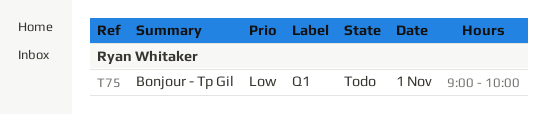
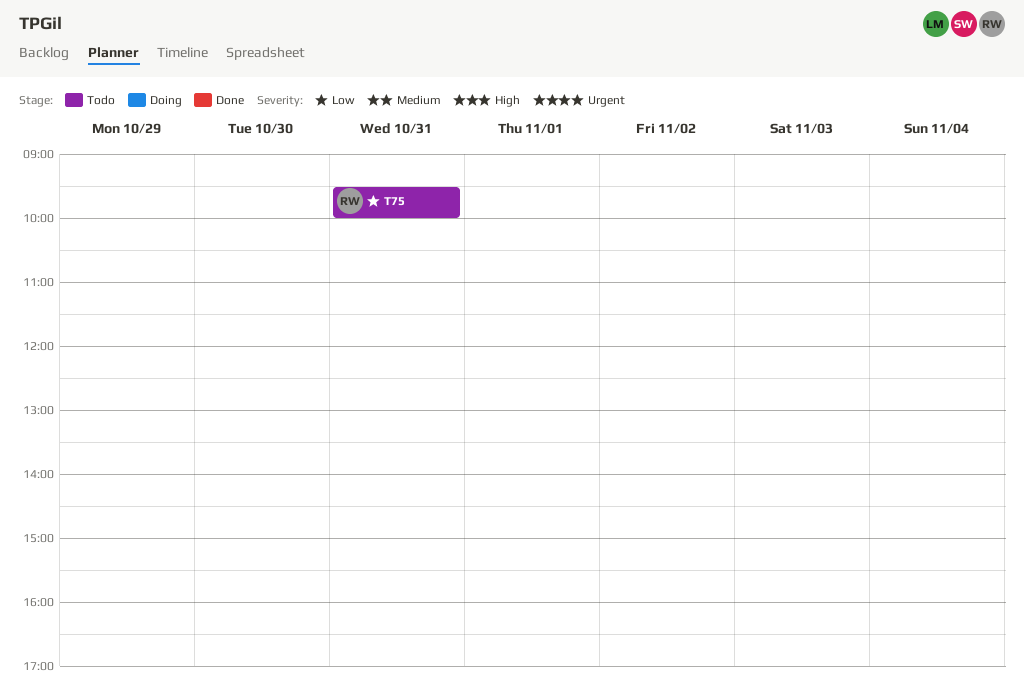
T75, day: Nov 1 -> Oct 31
T75, begins: 09:00 -> 09:30

